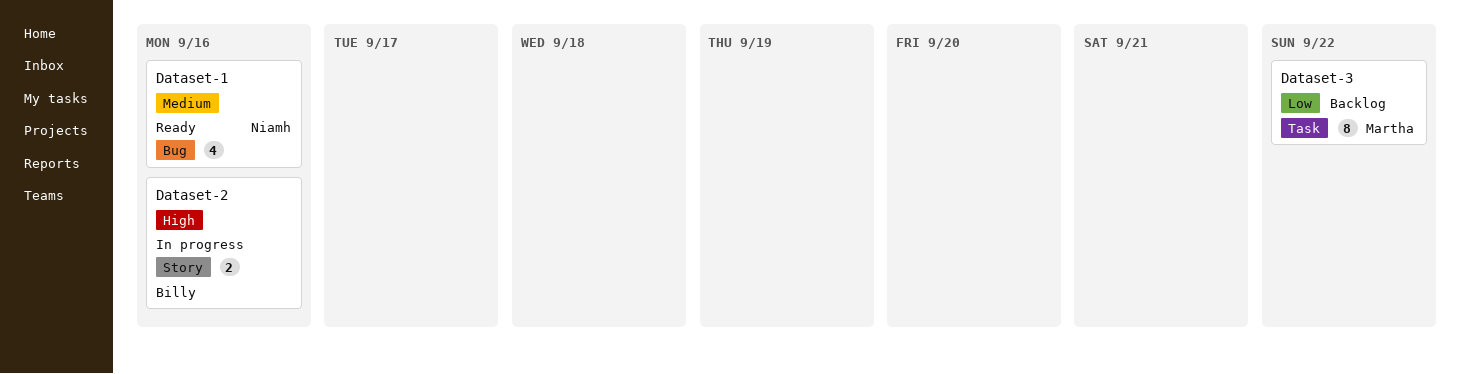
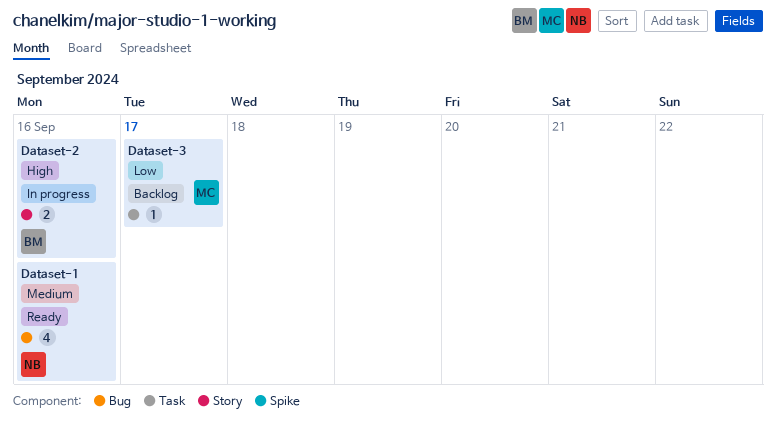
Dataset-3, estimate: 8 -> 1
Dataset-3, due: Sep 22 -> Sep 17

